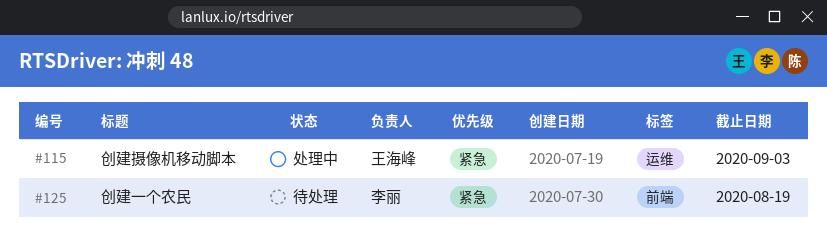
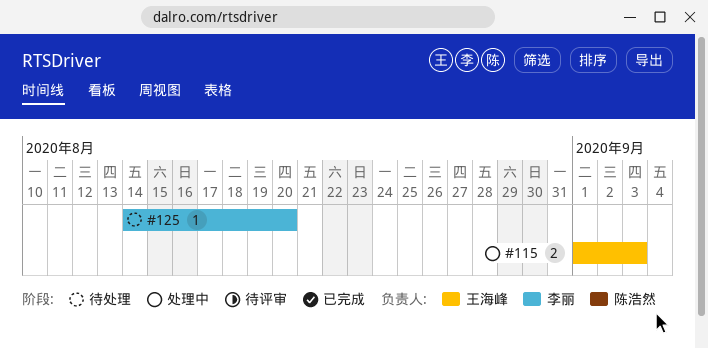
#125, due: Aug 19 -> Aug 20

